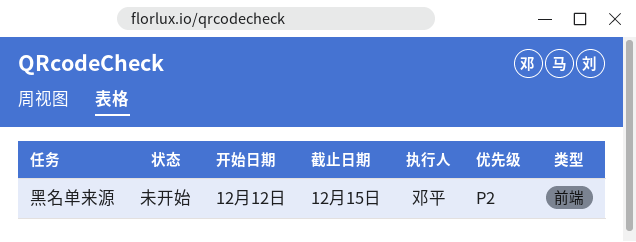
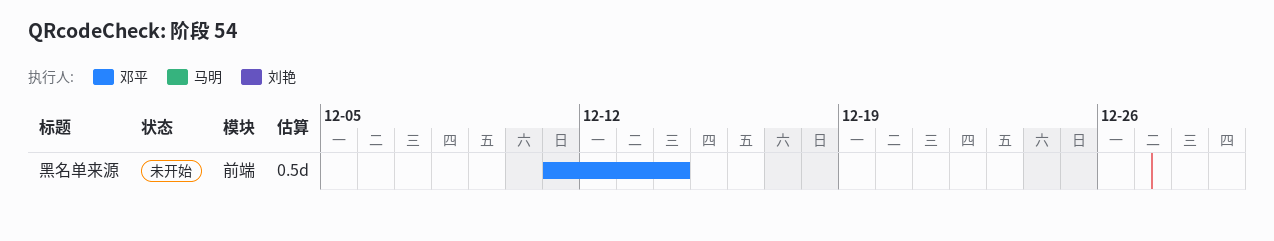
黑名单来源, start: Dec 12 -> Dec 11
黑名单来源, due: Dec 15 -> Dec 14

